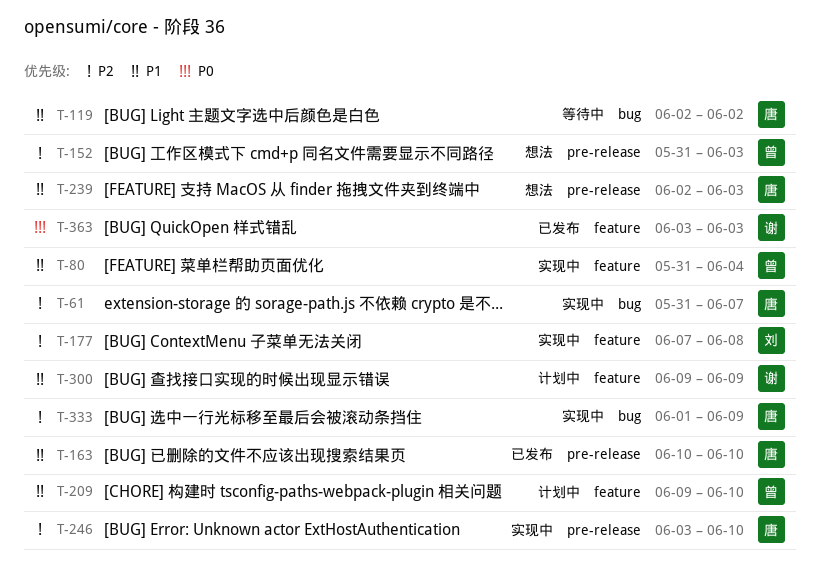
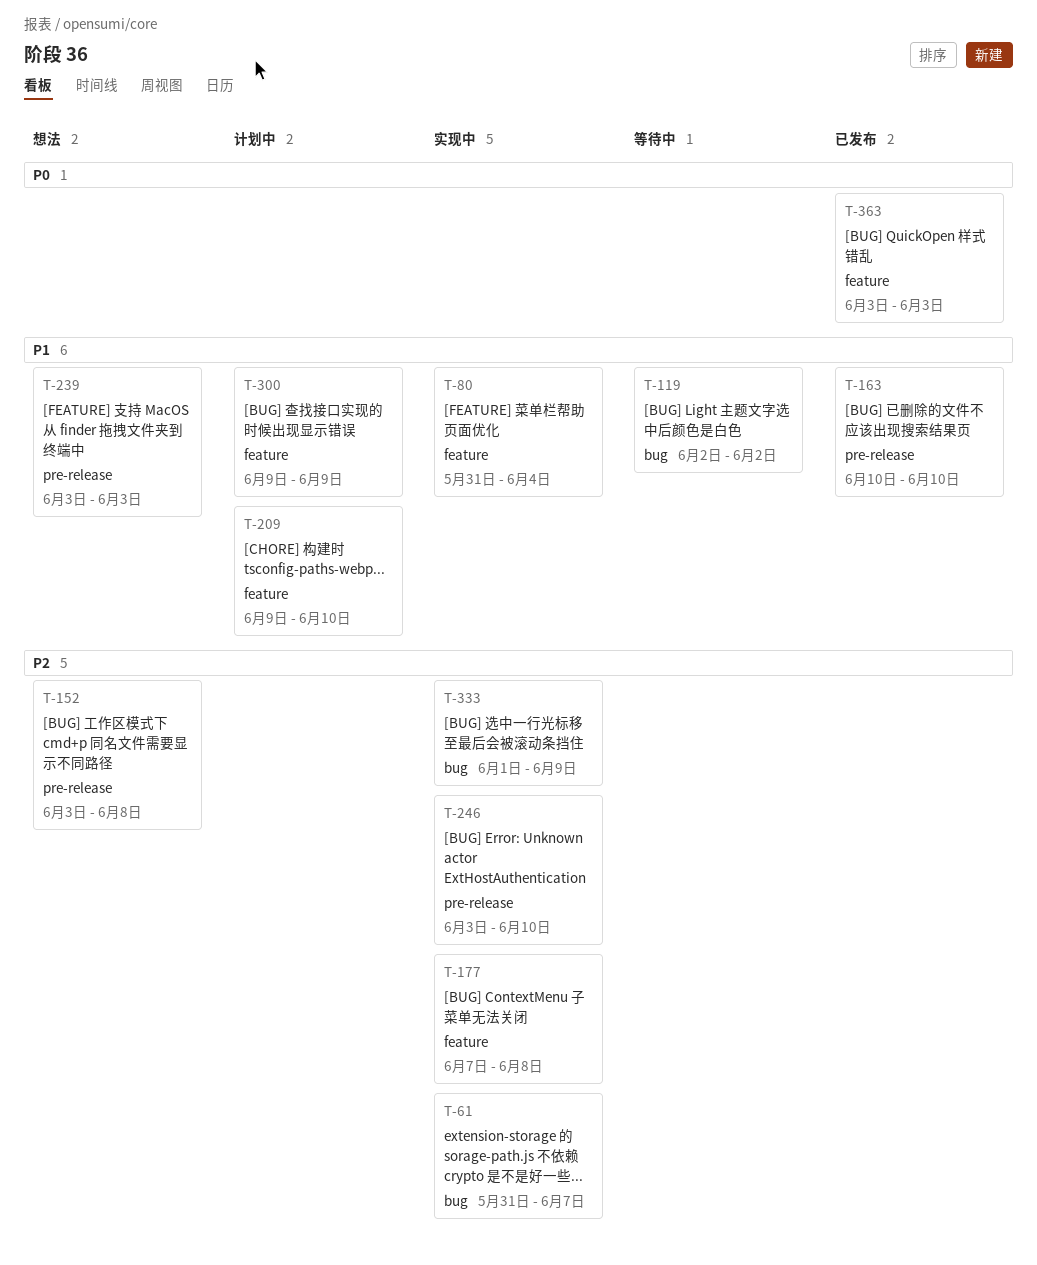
T-152, start: May 31 -> Jun 3
T-152, due: Jun 3 -> Jun 8
T-239, start: Jun 2 -> Jun 3

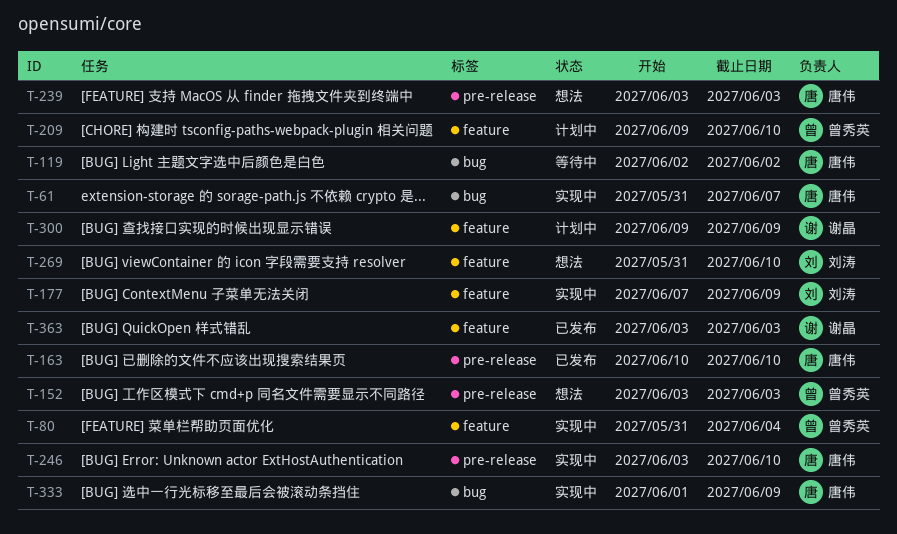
T-152, due: Jun 8 -> Jun 3
T-177, due: Jun 8 -> Jun 9
T-269: none -> present

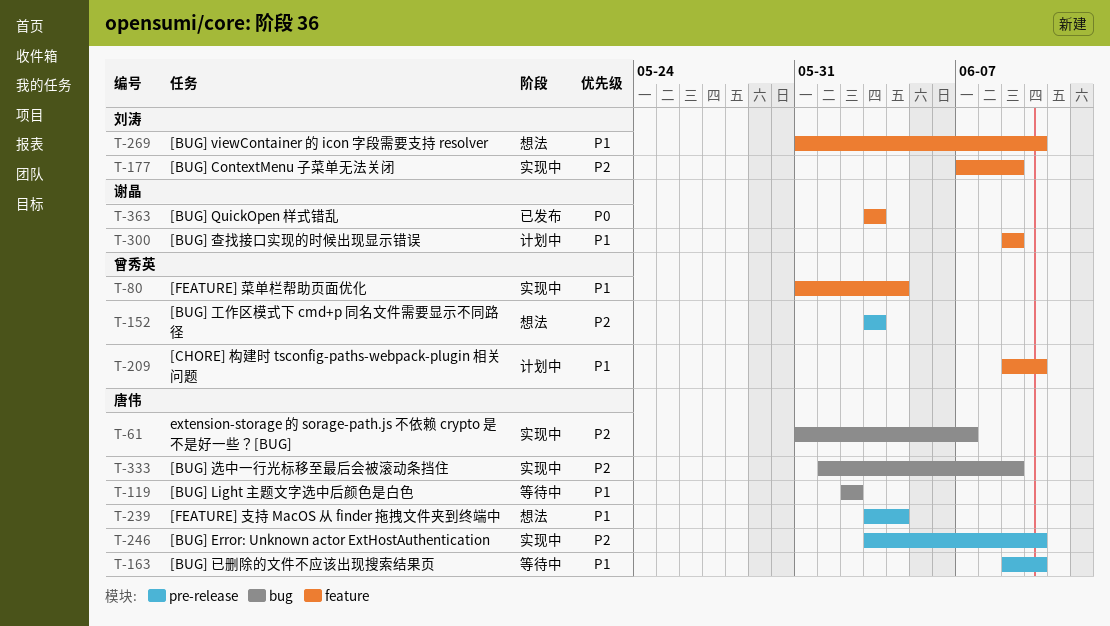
T-163, status: 已发布 -> 等待中
T-163, start: Jun 10 -> Jun 9
T-239, due: Jun 3 -> Jun 4

